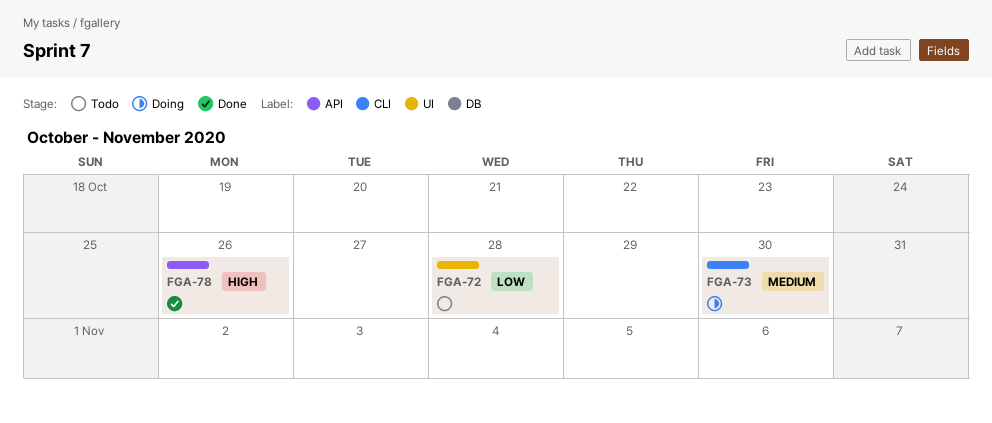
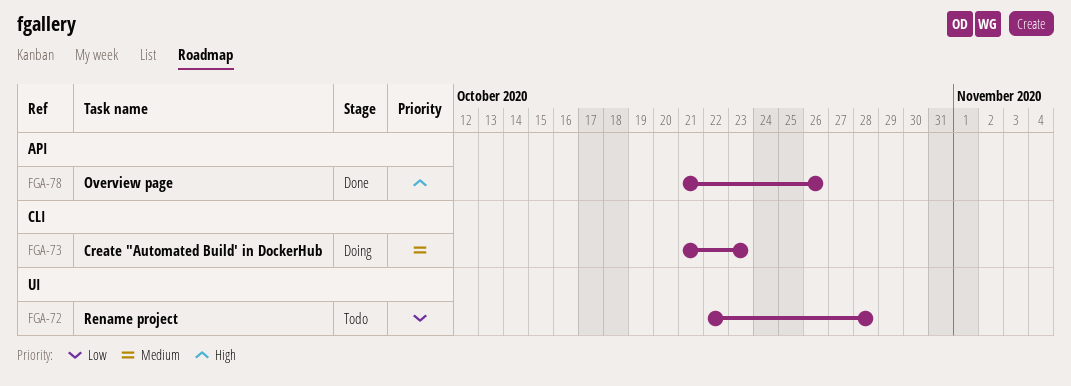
FGA-73, due: Oct 30 -> Oct 23

